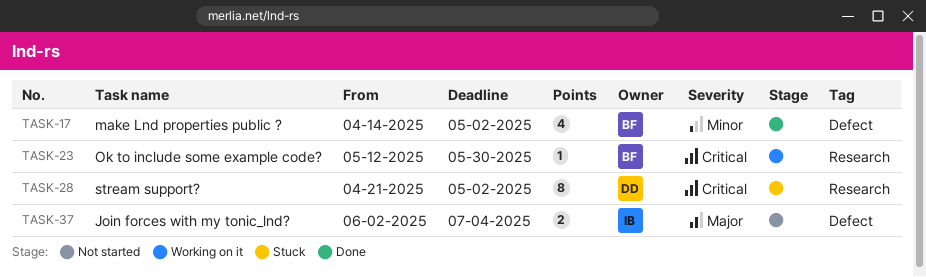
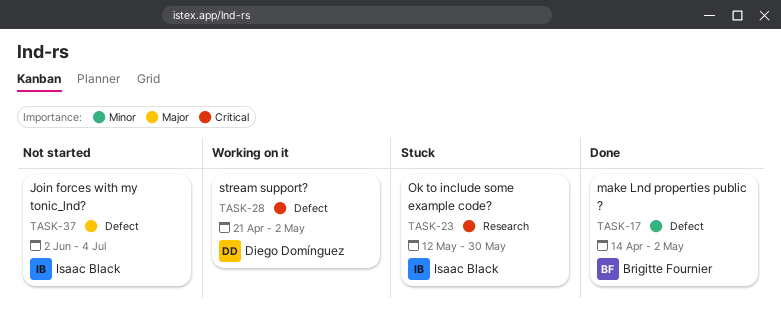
TASK-23, status: Working on it -> Stuck
TASK-23, owner: Brigitte Fournier -> Isaac Black
TASK-28, status: Stuck -> Working on it
TASK-28, label: Research -> Defect

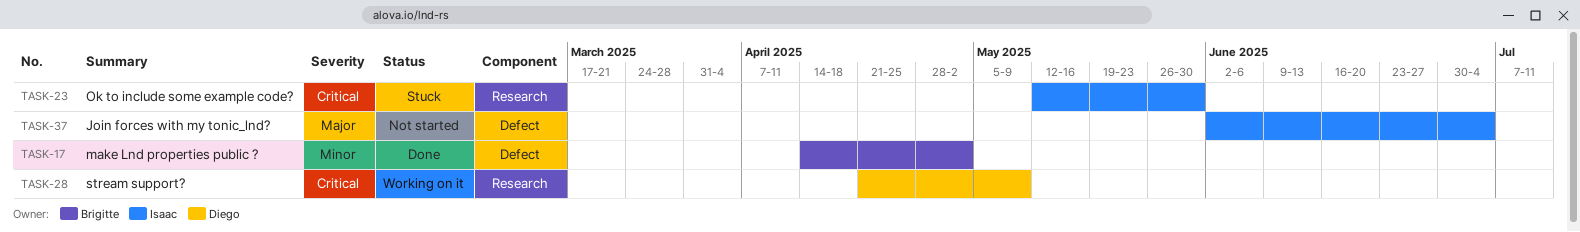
TASK-28, label: Defect -> Research
TASK-28, due: May 2 -> May 9

